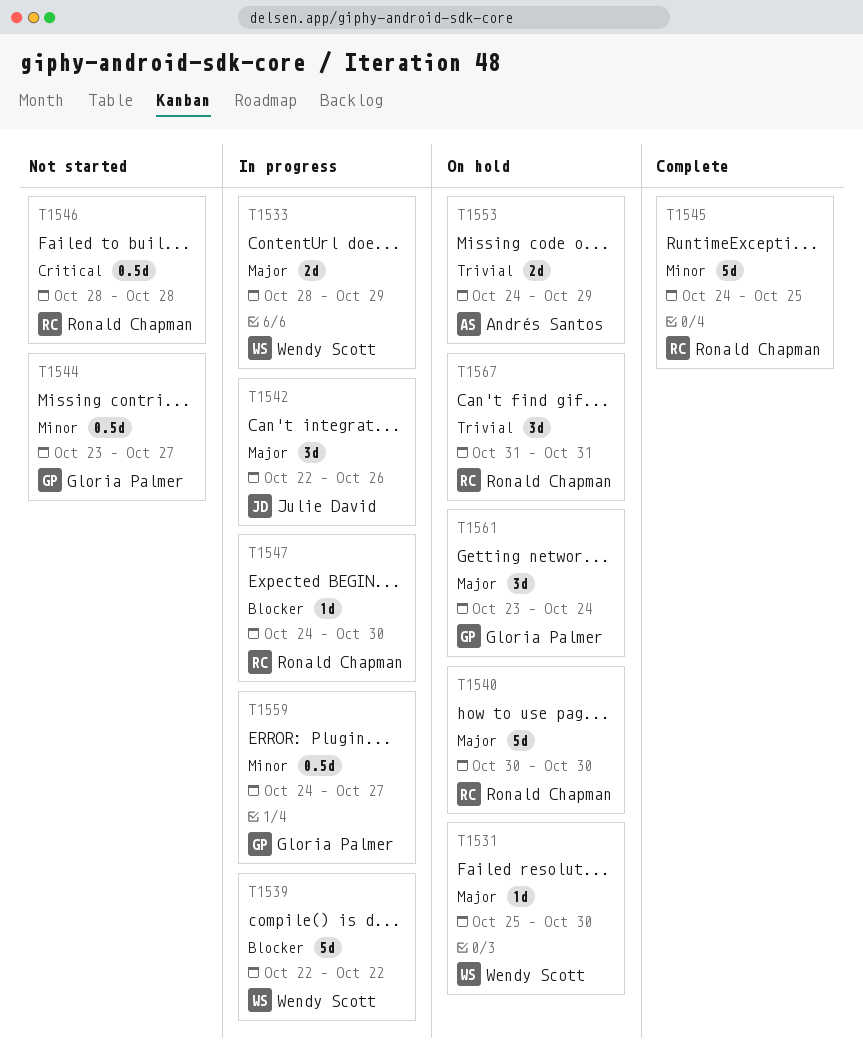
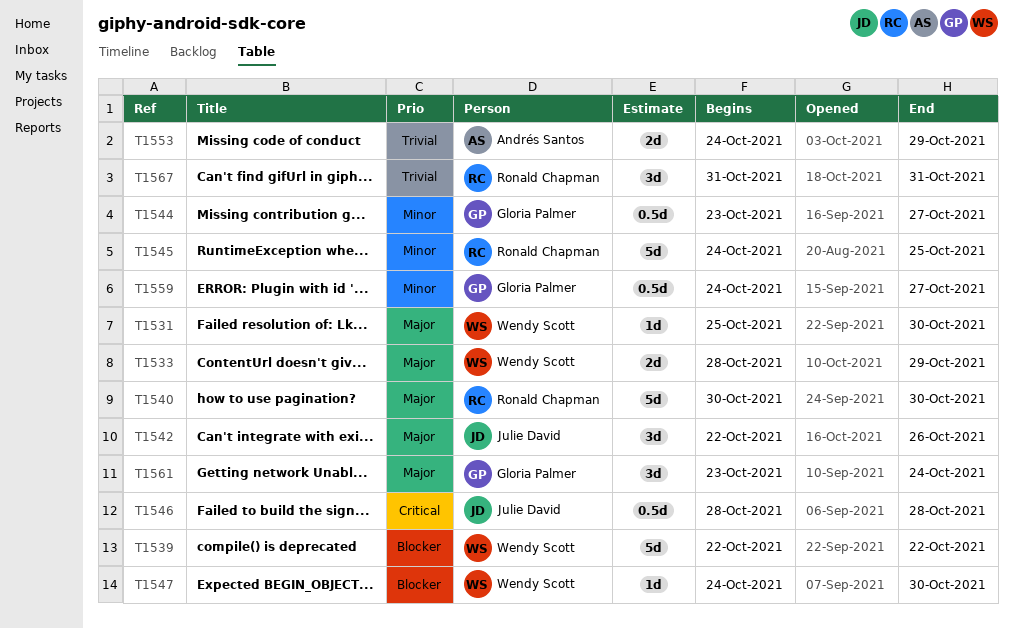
T1546, owner: Ronald Chapman -> Julie David
T1547, owner: Ronald Chapman -> Wendy Scott

